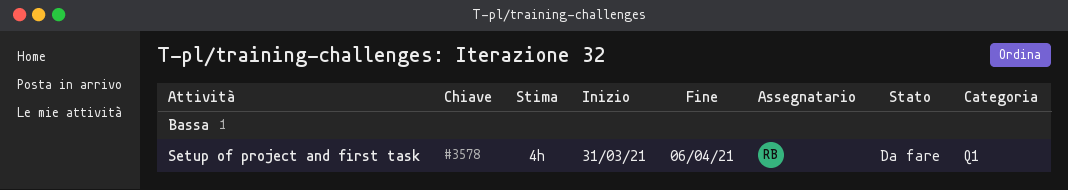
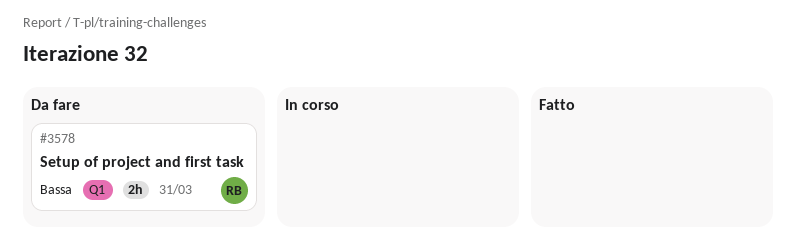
#3578, estimate: 4h -> 2h
#3578, due: Apr 6 -> Mar 31

